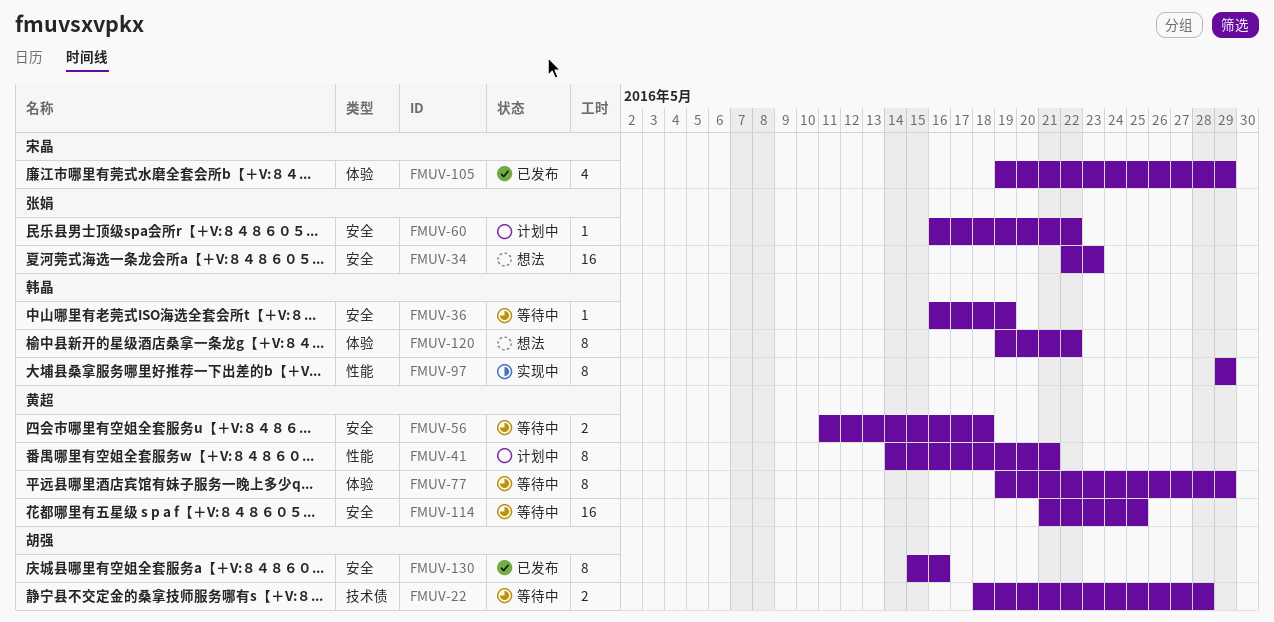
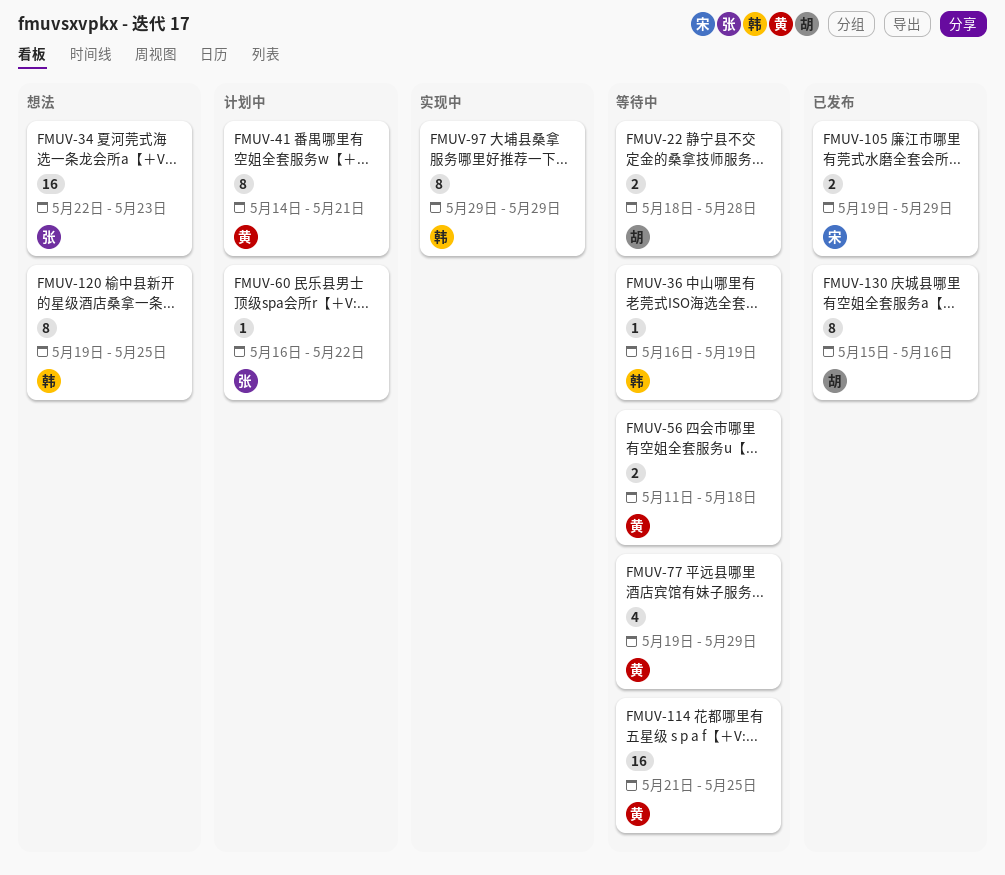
FMUV-77, estimate: 8 -> 4
FMUV-105, estimate: 4 -> 2
FMUV-120, due: May 22 -> May 25

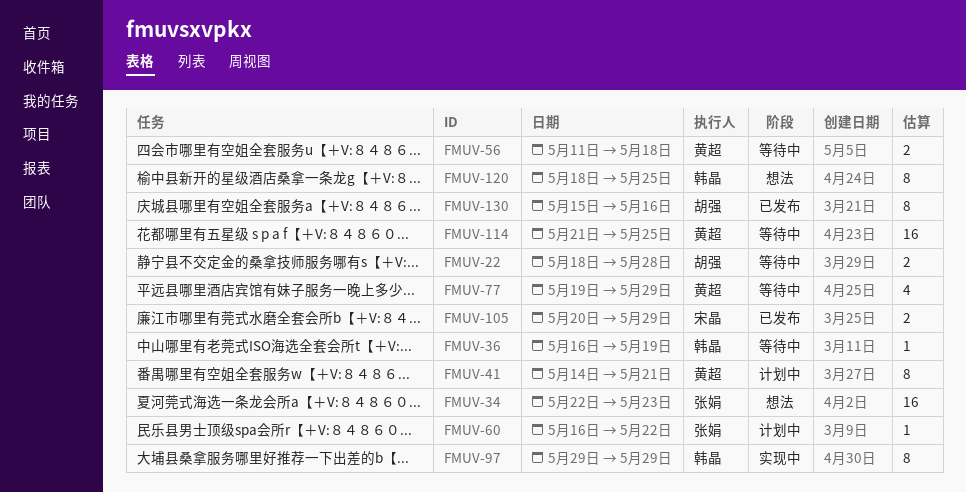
FMUV-105, start: May 19 -> May 20
FMUV-120, start: May 19 -> May 18

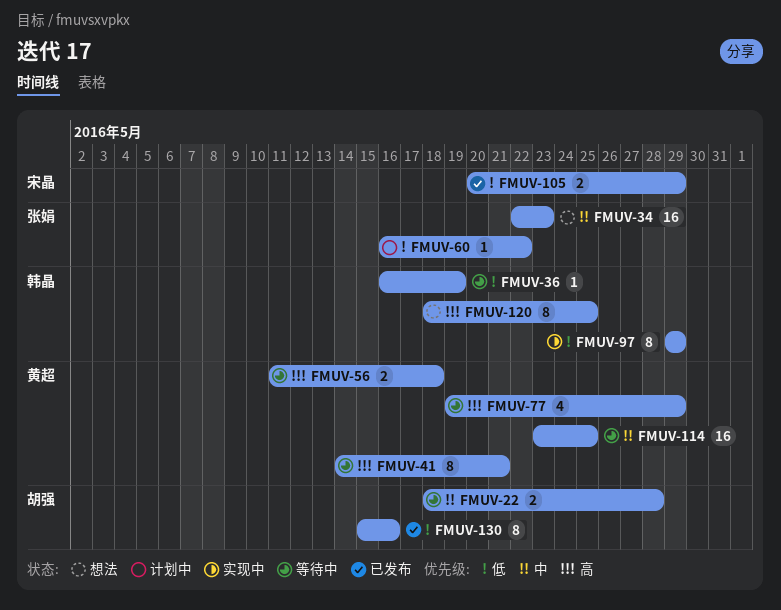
FMUV-41, status: 计划中 -> 等待中
FMUV-114, start: May 21 -> May 23

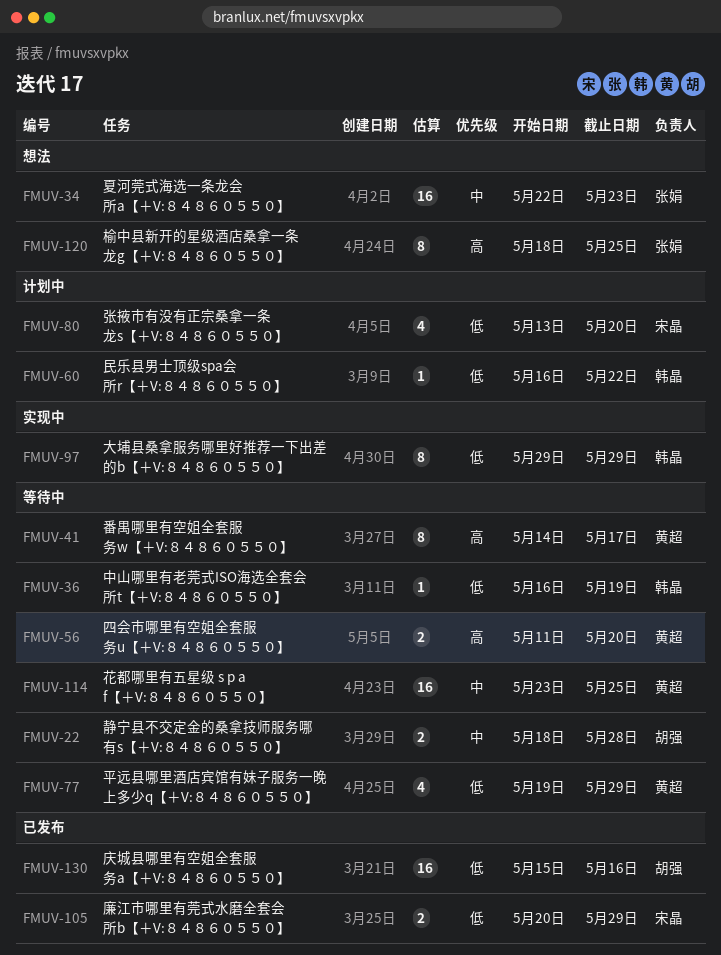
FMUV-41, due: May 21 -> May 17
FMUV-56, due: May 18 -> May 20
FMUV-60, owner: 张娟 -> 韩晶
FMUV-77, priority: 高 -> 低
FMUV-80: none -> present
FMUV-120, owner: 韩晶 -> 张娟
FMUV-130, estimate: 8 -> 16

